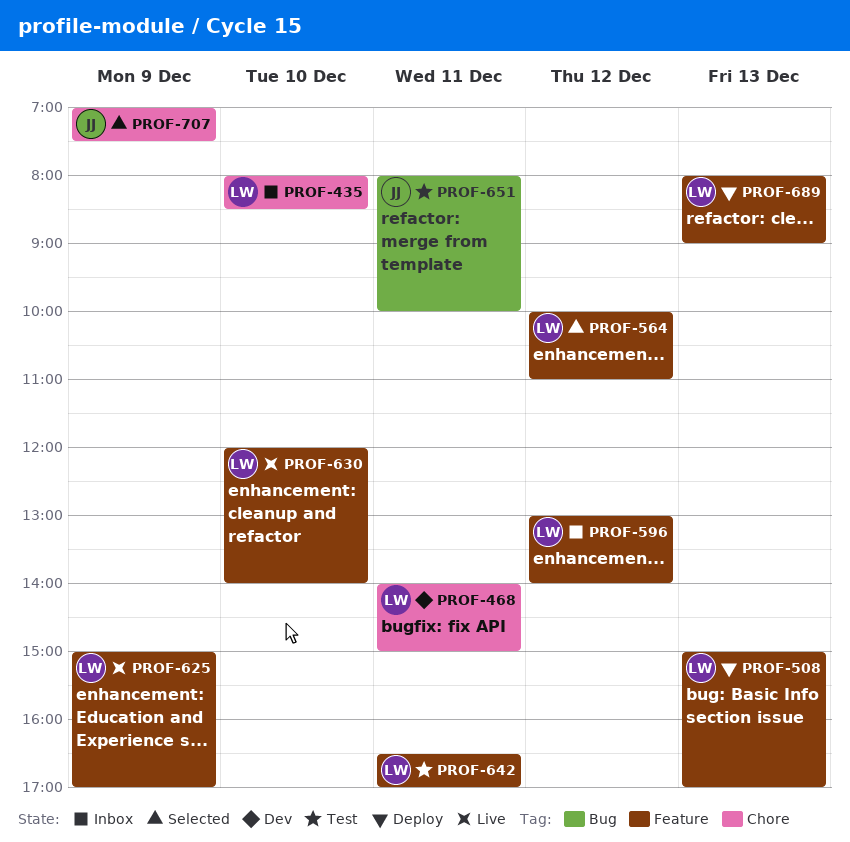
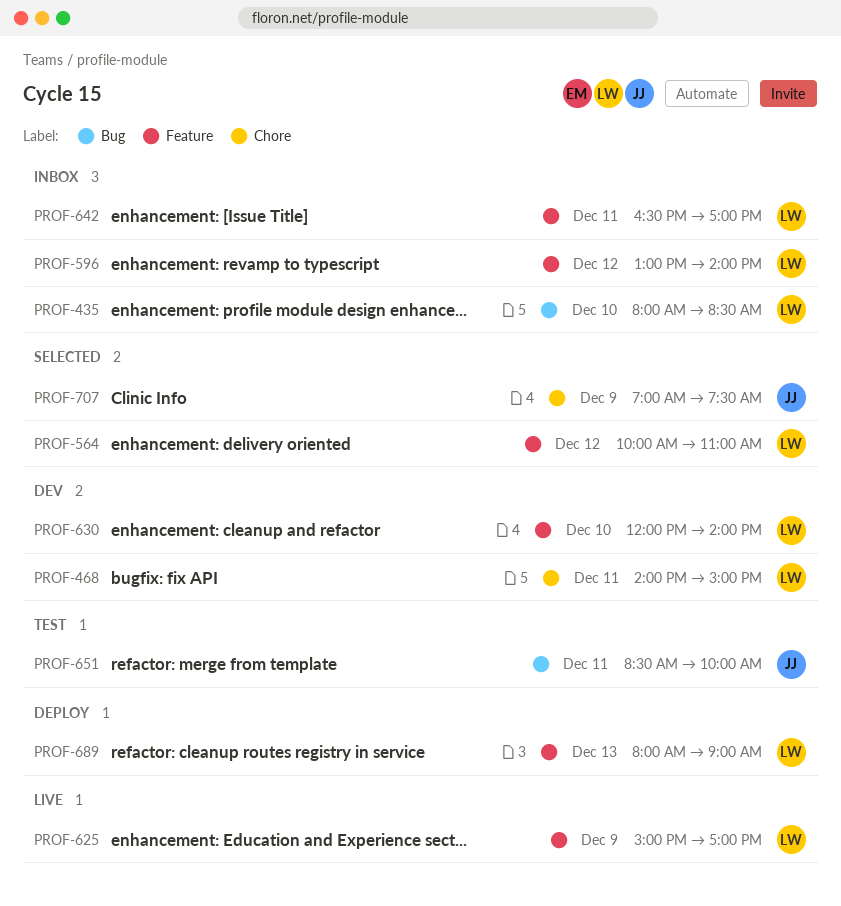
PROF-435, label: Chore -> Bug
PROF-508: present -> none
PROF-630, status: Live -> Dev
PROF-642, status: Test -> Inbox
PROF-651, begins: 08:00 -> 08:30

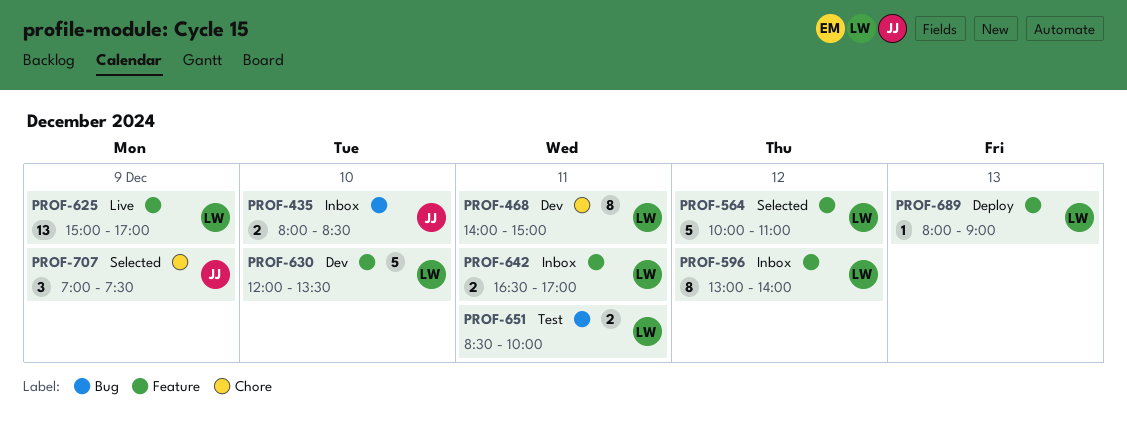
PROF-435, owner: LW -> JJ
PROF-630, ends: 14:00 -> 13:30
PROF-651, owner: JJ -> LW

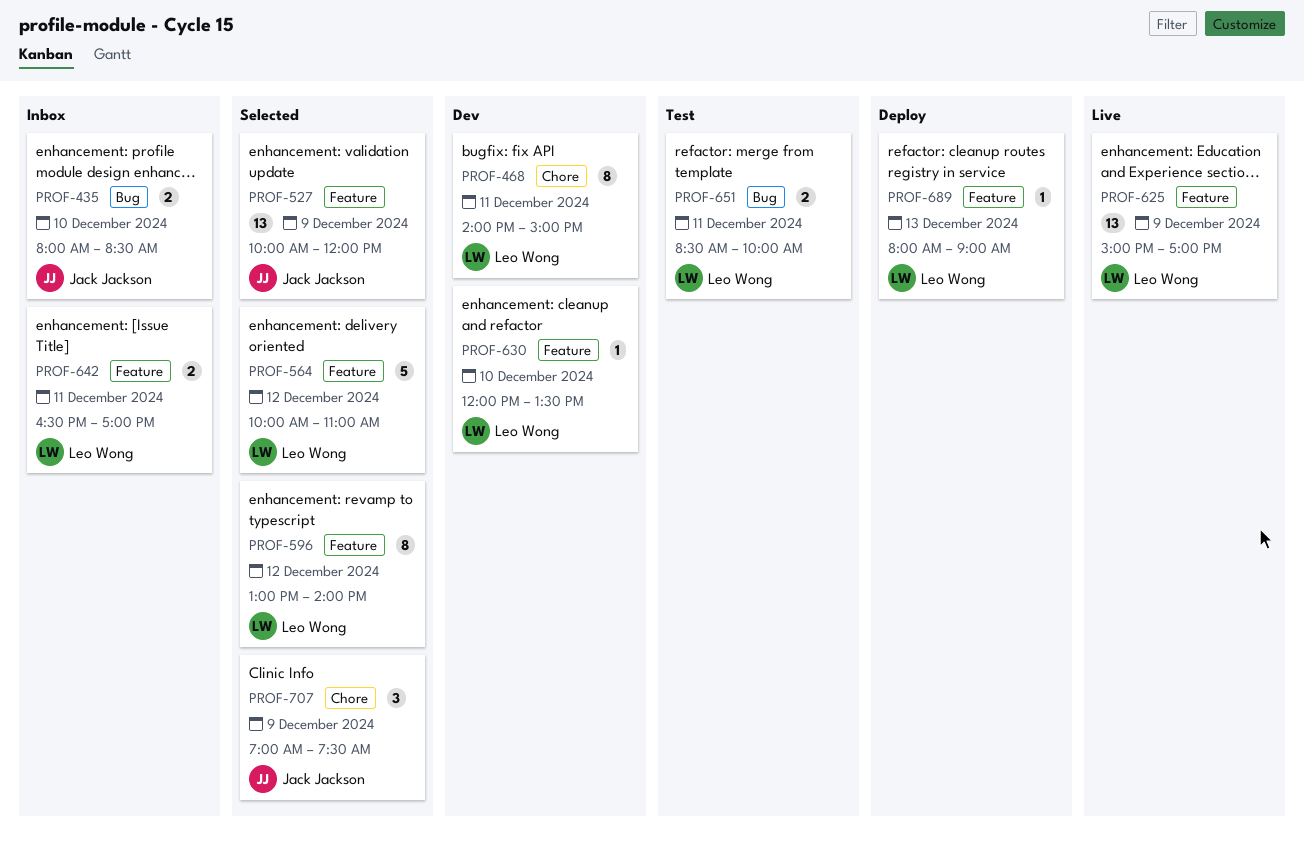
PROF-527: none -> present
PROF-596, status: Inbox -> Selected
PROF-630, estimate: 5 -> 1

